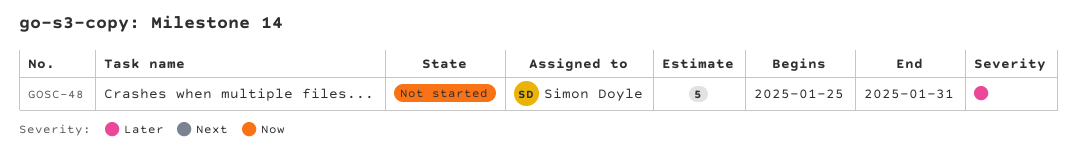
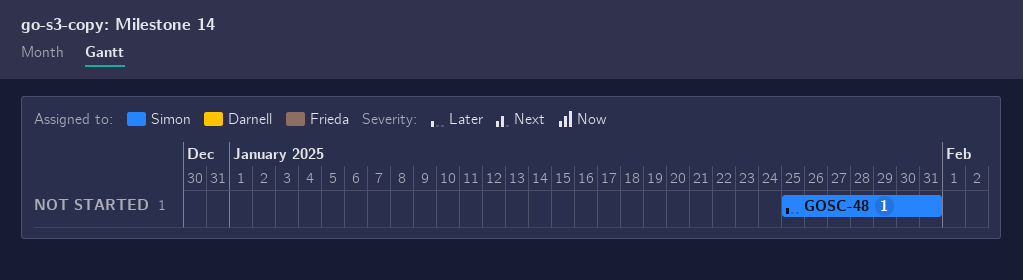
GOSC-48, estimate: 5 -> 1

